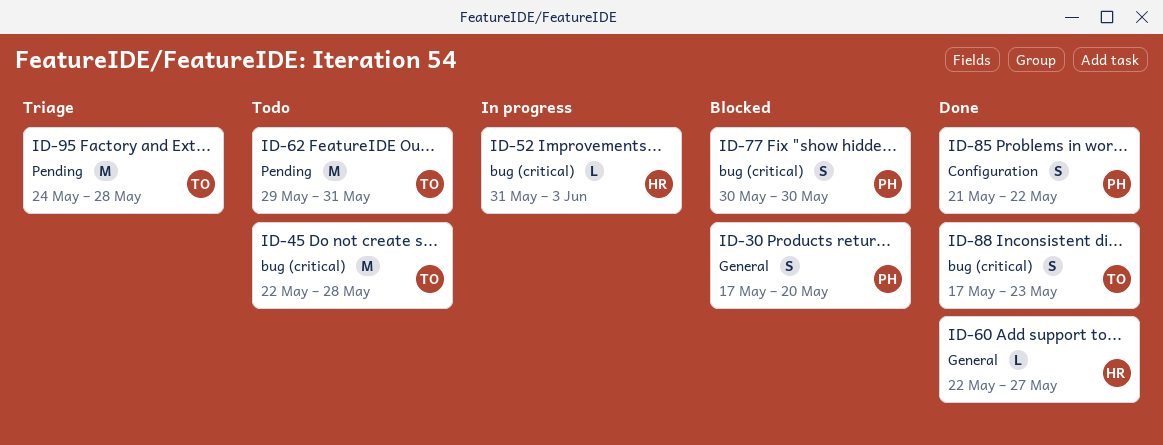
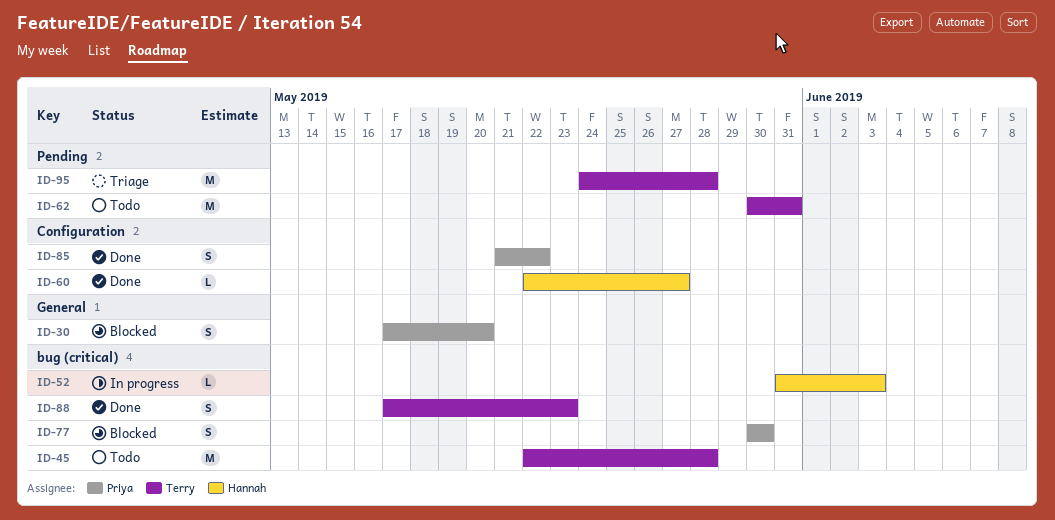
ID-60, label: General -> Configuration
ID-62, start: May 29 -> May 30

